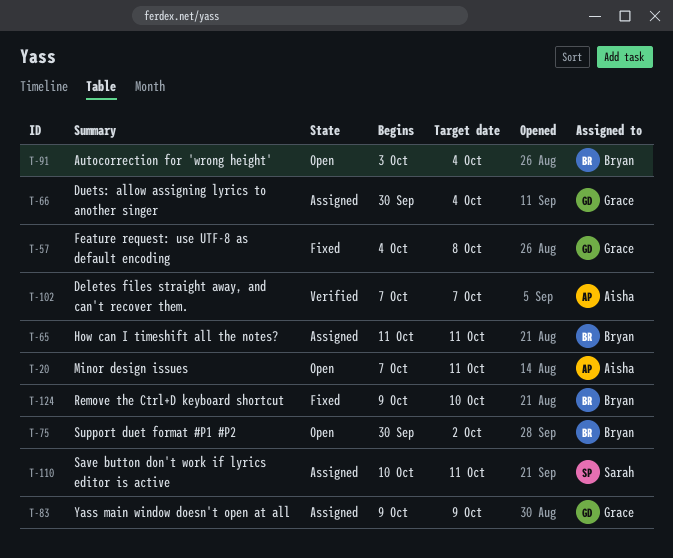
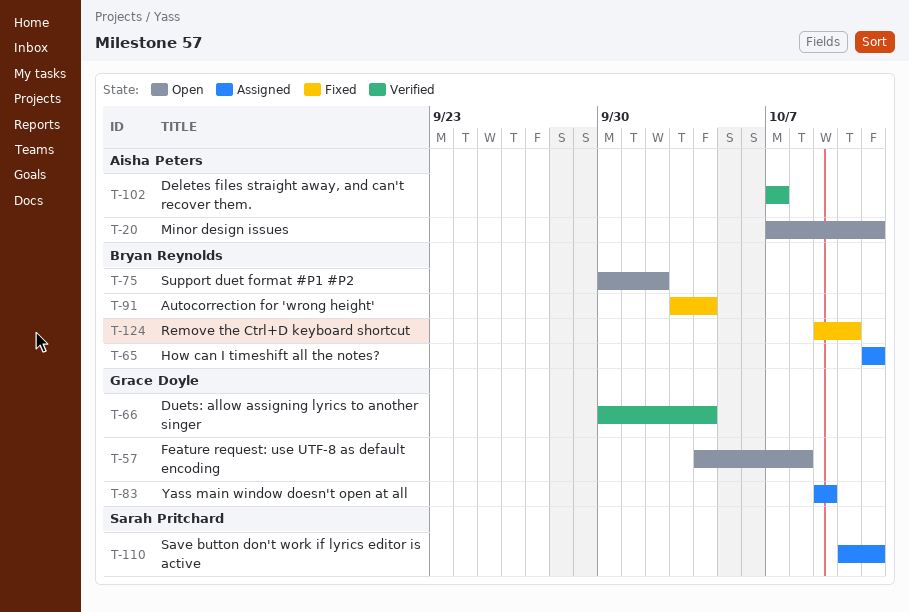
T-57, status: Fixed -> Open
T-66, status: Assigned -> Verified
T-91, status: Open -> Fixed

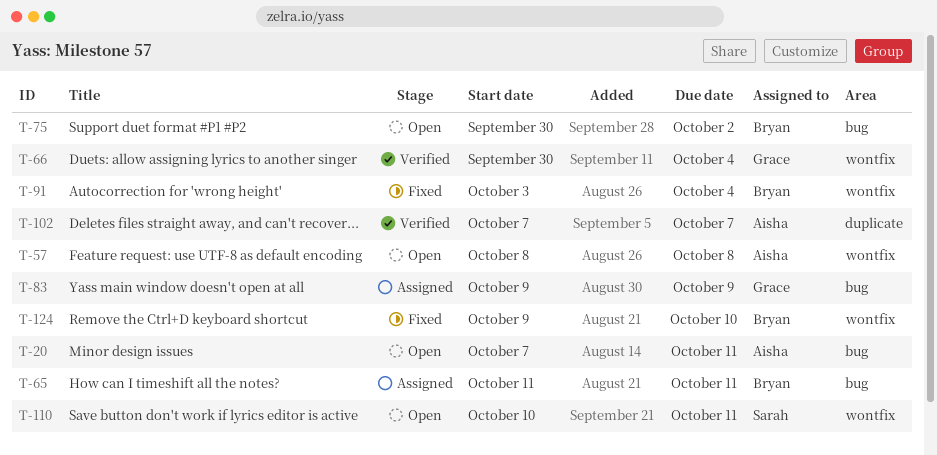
T-57, owner: Grace Doyle -> Aisha Peters
T-57, start: Oct 4 -> Oct 8
T-110, status: Assigned -> Open

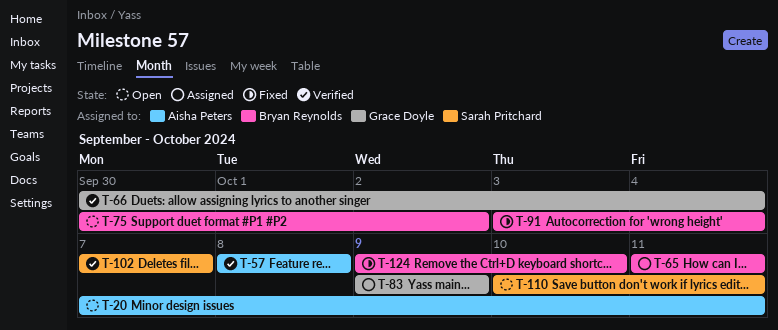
T-57, status: Open -> Verified
T-102, owner: Aisha Peters -> Sarah Pritchard

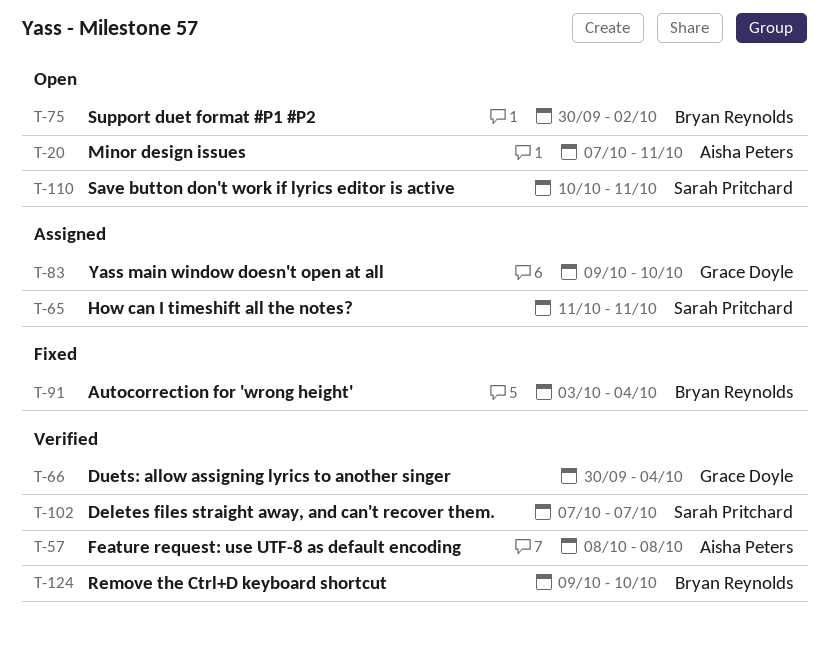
T-65, owner: Bryan Reynolds -> Sarah Pritchard
T-83, due: Oct 9 -> Oct 10
T-124, status: Fixed -> Verified

